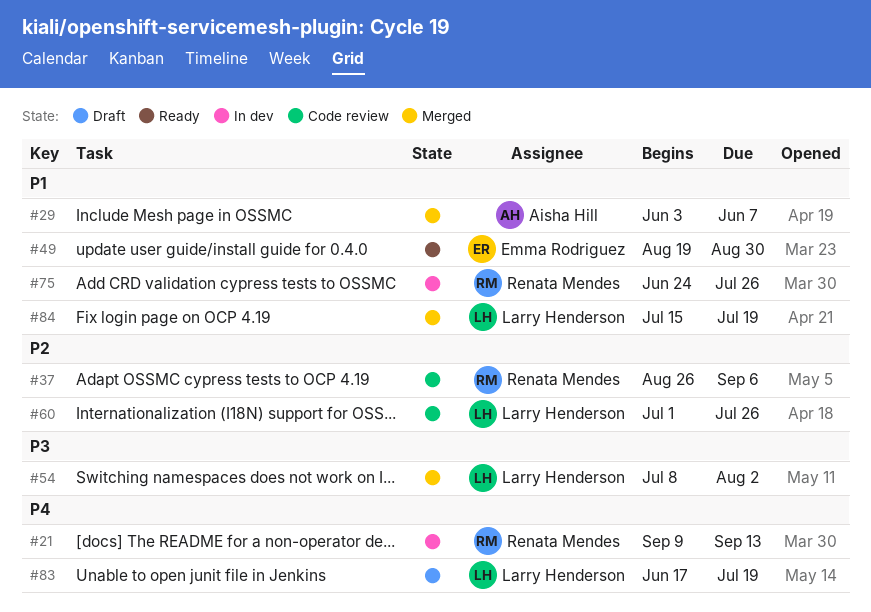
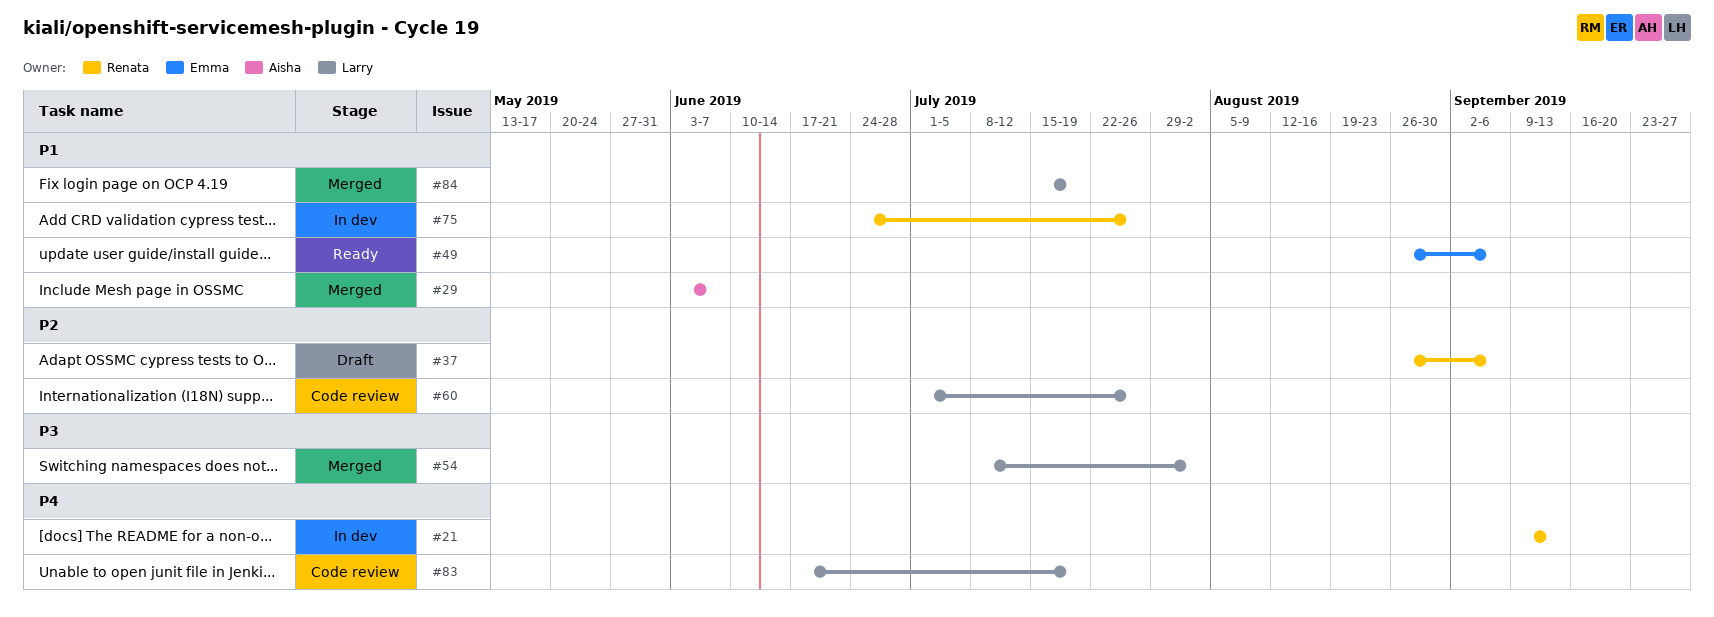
#37, status: Code review -> Draft
#49, start: Aug 19 -> Aug 26
#49, due: Aug 30 -> Sep 6
#83, status: Draft -> Code review

